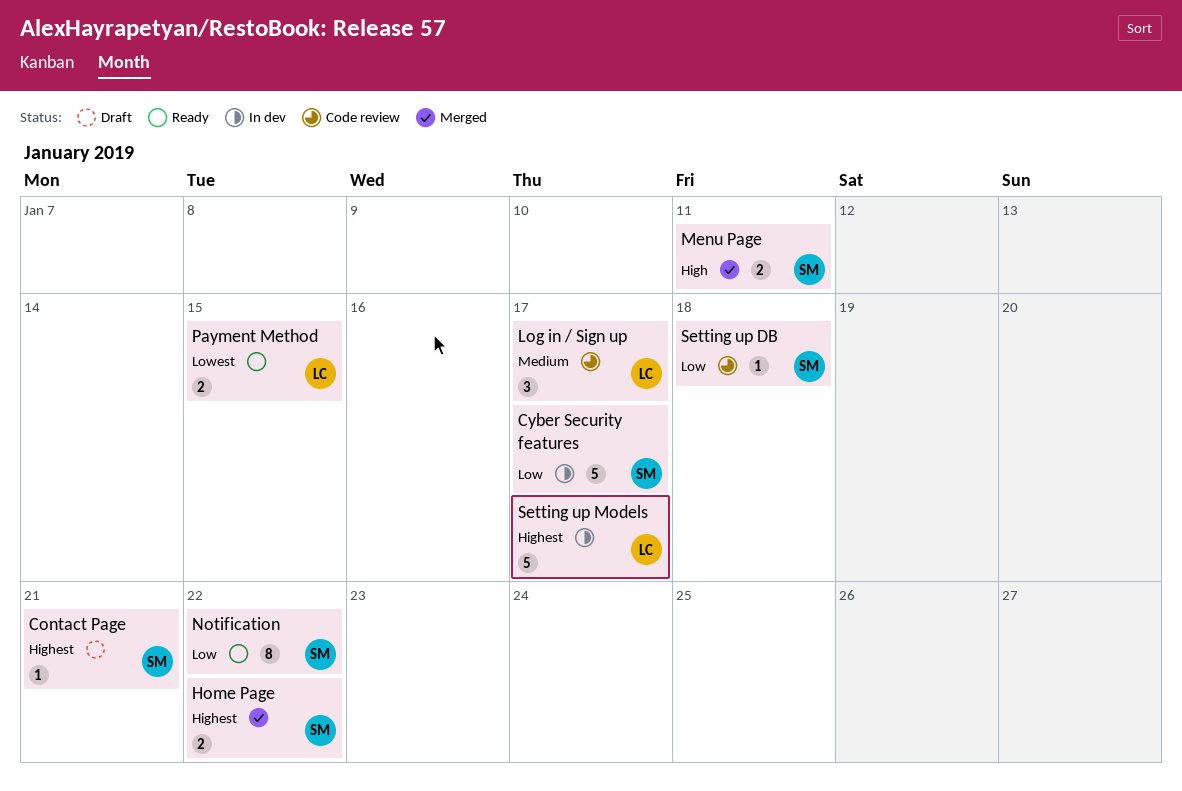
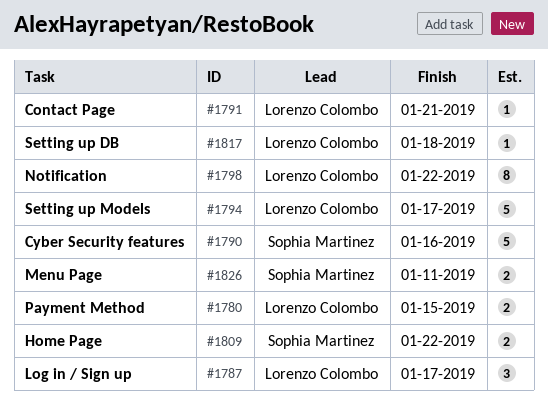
Contact Page, owner: Sophia Martinez -> Lorenzo Colombo
Cyber Security features, due: Jan 17 -> Jan 16
Notification, owner: Sophia Martinez -> Lorenzo Colombo
Setting up DB, owner: Sophia Martinez -> Lorenzo Colombo

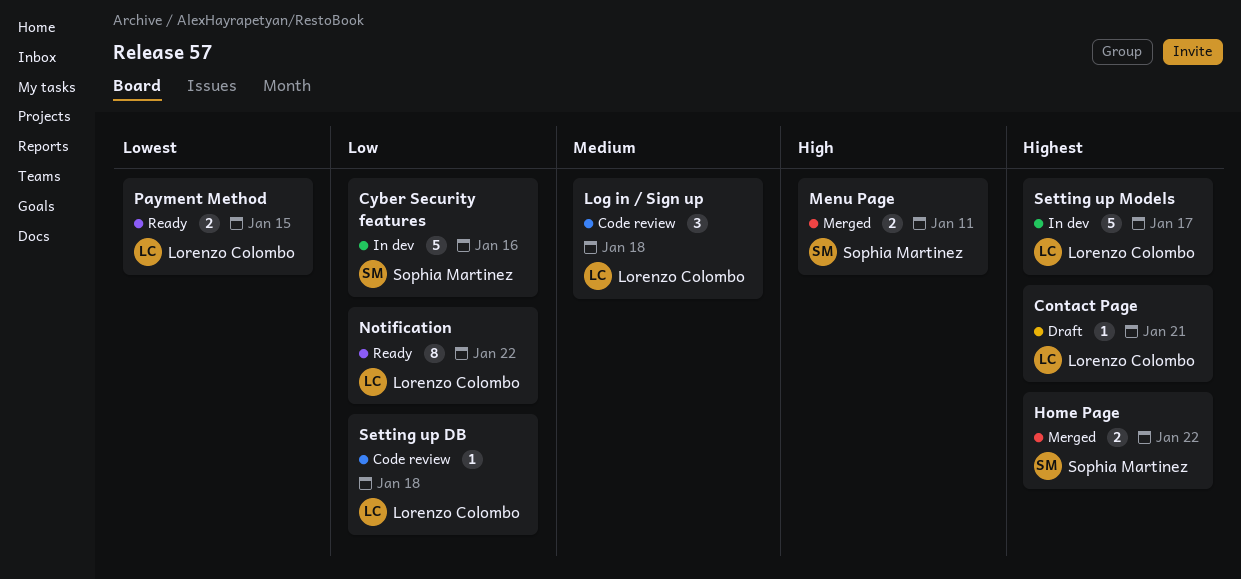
Log in / Sign up, due: Jan 17 -> Jan 18

